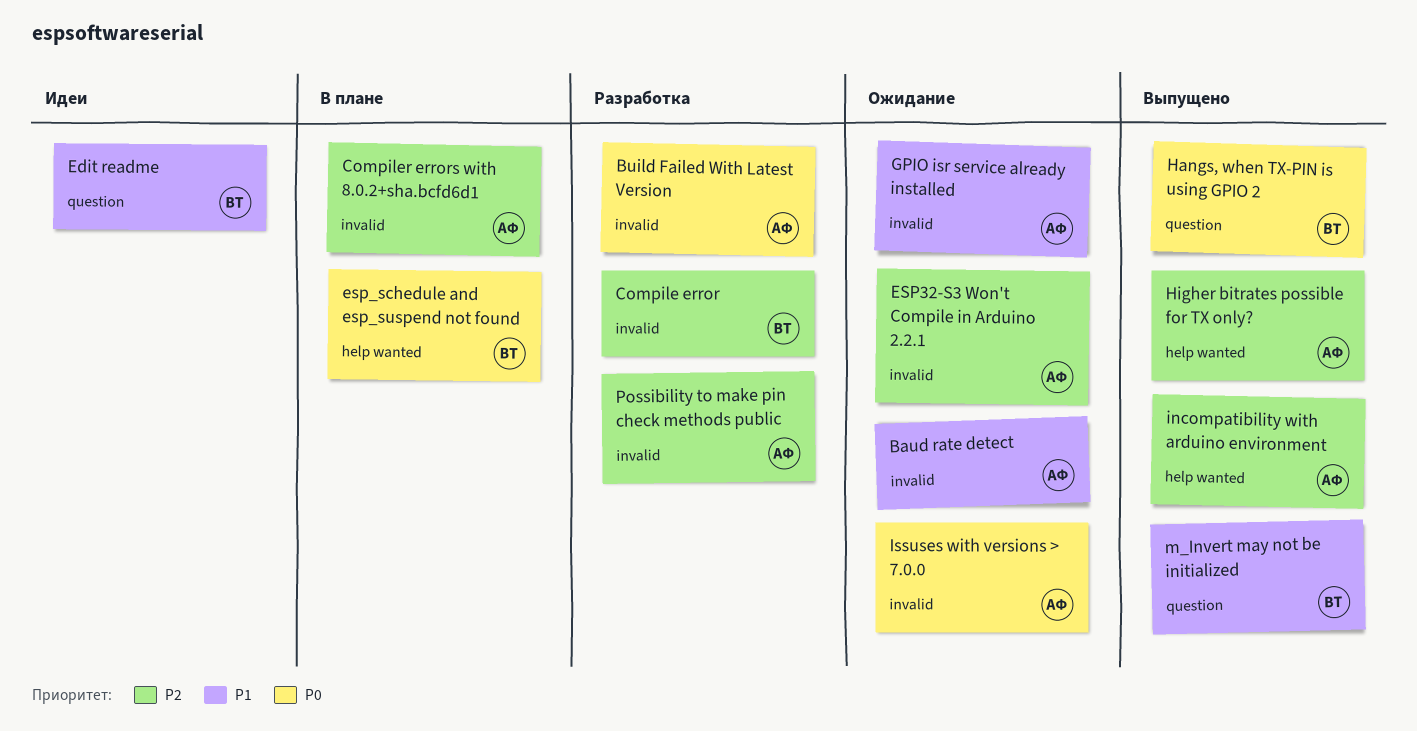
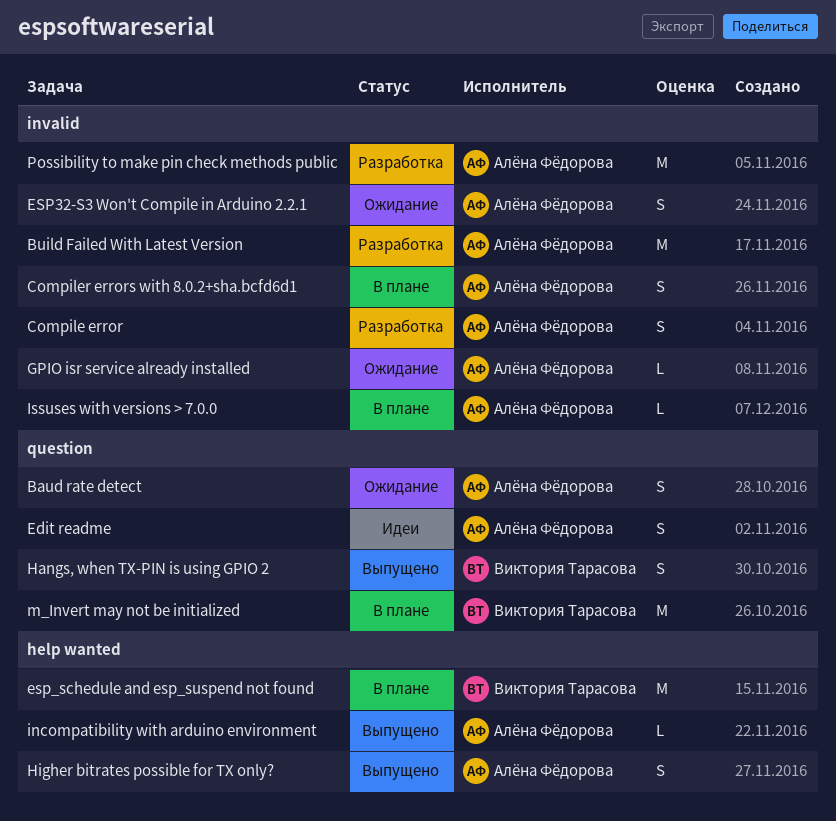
Baud rate detect, label: invalid -> question
Compile error, owner: Виктория Тарасова -> Алёна Фёдорова
Edit readme, owner: Виктория Тарасова -> Алёна Фёдорова
Issuses with versions > 7.0.0, status: Ожидание -> В плане
m_Invert may not be initialized, status: Выпущено -> В плане

